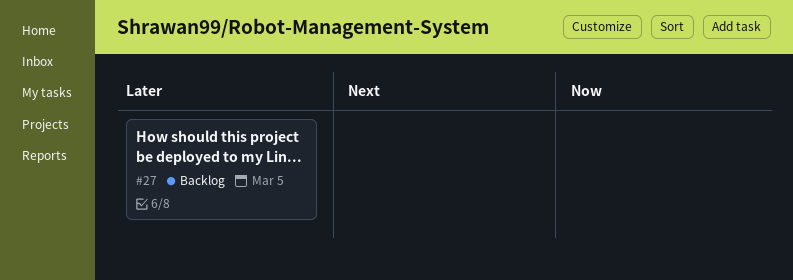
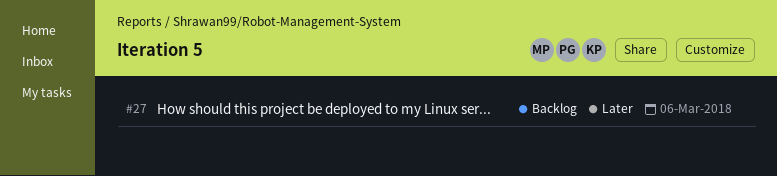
#27, due: Mar 5 -> Mar 6

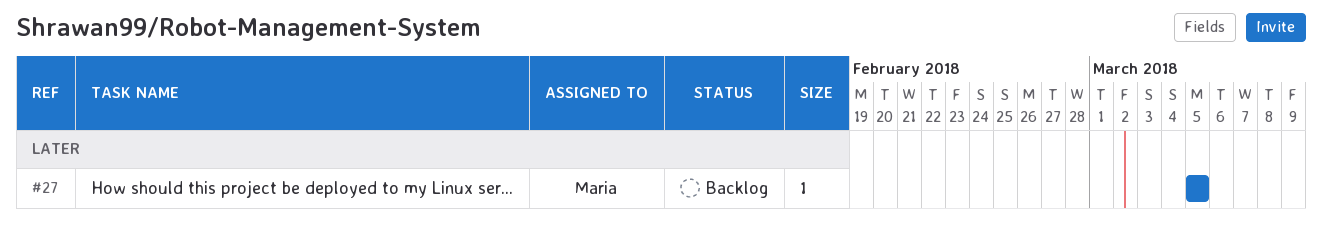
#27, due: Mar 6 -> Mar 5

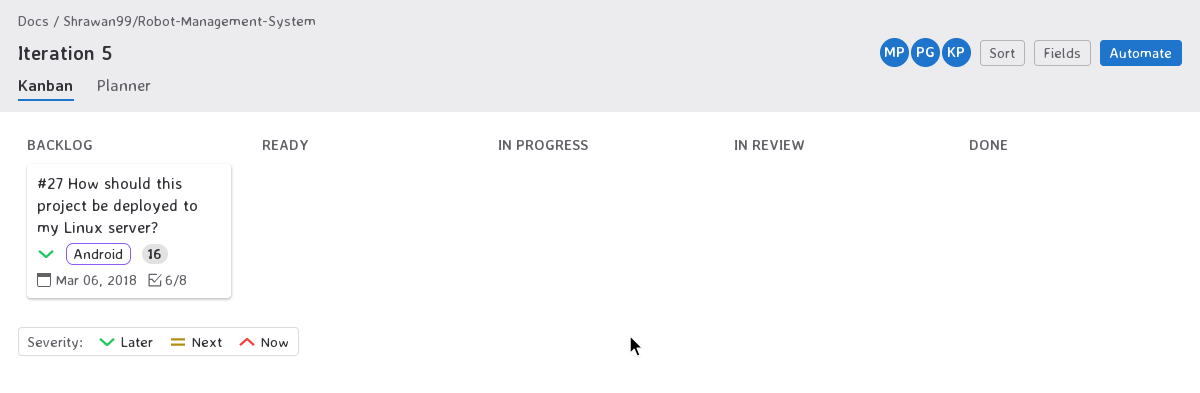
#27, estimate: 1 -> 16
#27, due: Mar 5 -> Mar 6

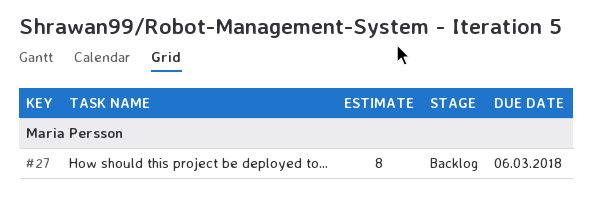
#27, estimate: 16 -> 8

